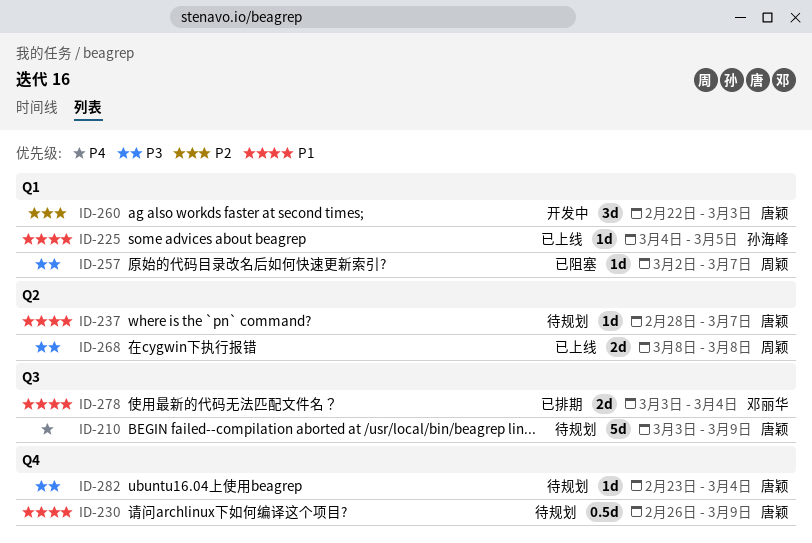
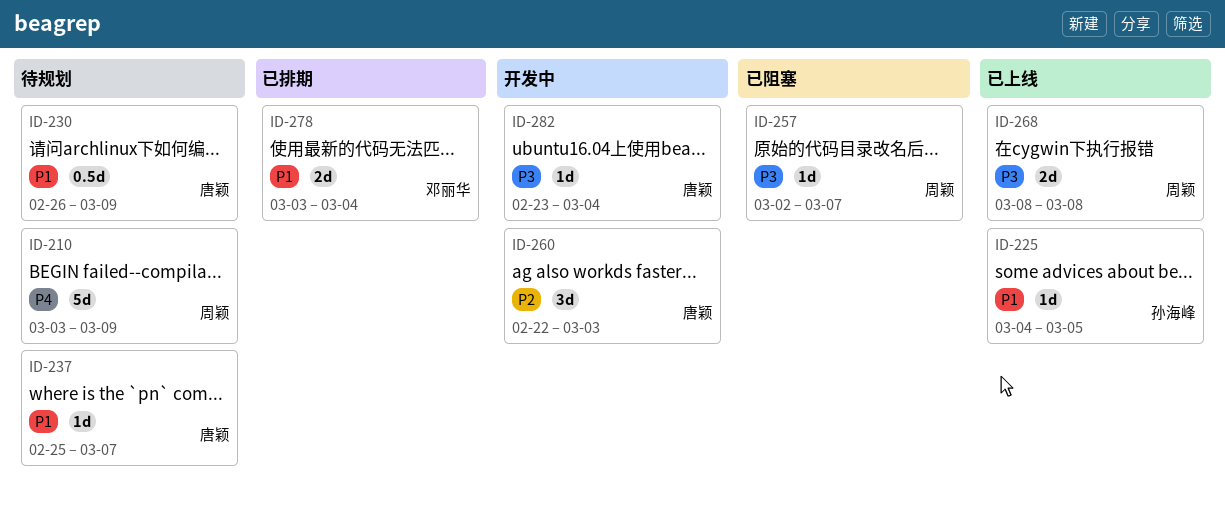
ID-210, owner: 唐颖 -> 周颖
ID-237, start: Feb 28 -> Feb 25
ID-282, status: 待规划 -> 开发中

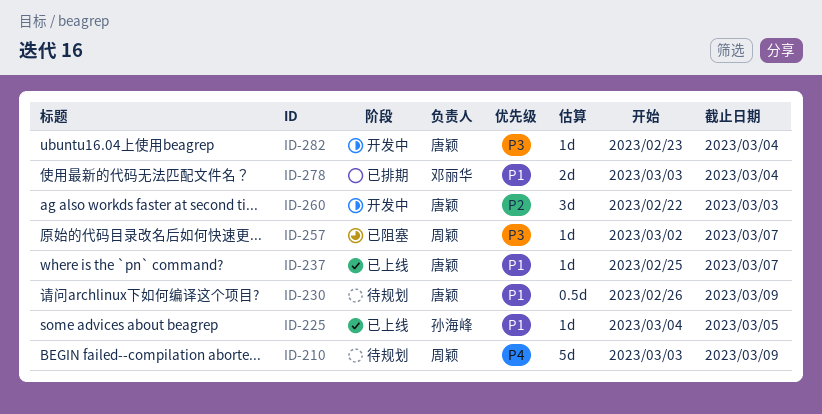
ID-237, status: 待规划 -> 已上线
ID-268: present -> none

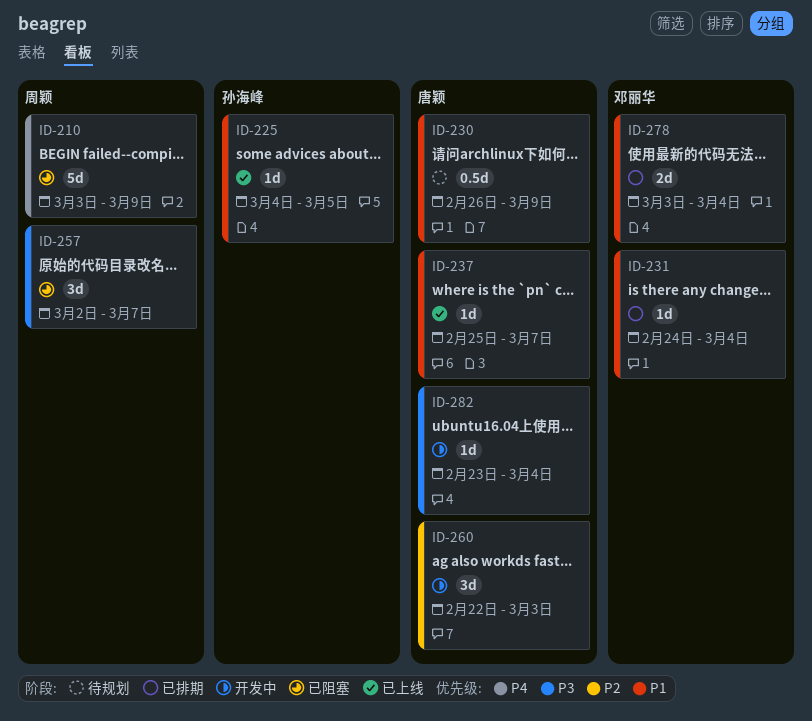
ID-210, status: 待规划 -> 已阻塞
ID-231: none -> present
ID-257, estimate: 1d -> 3d

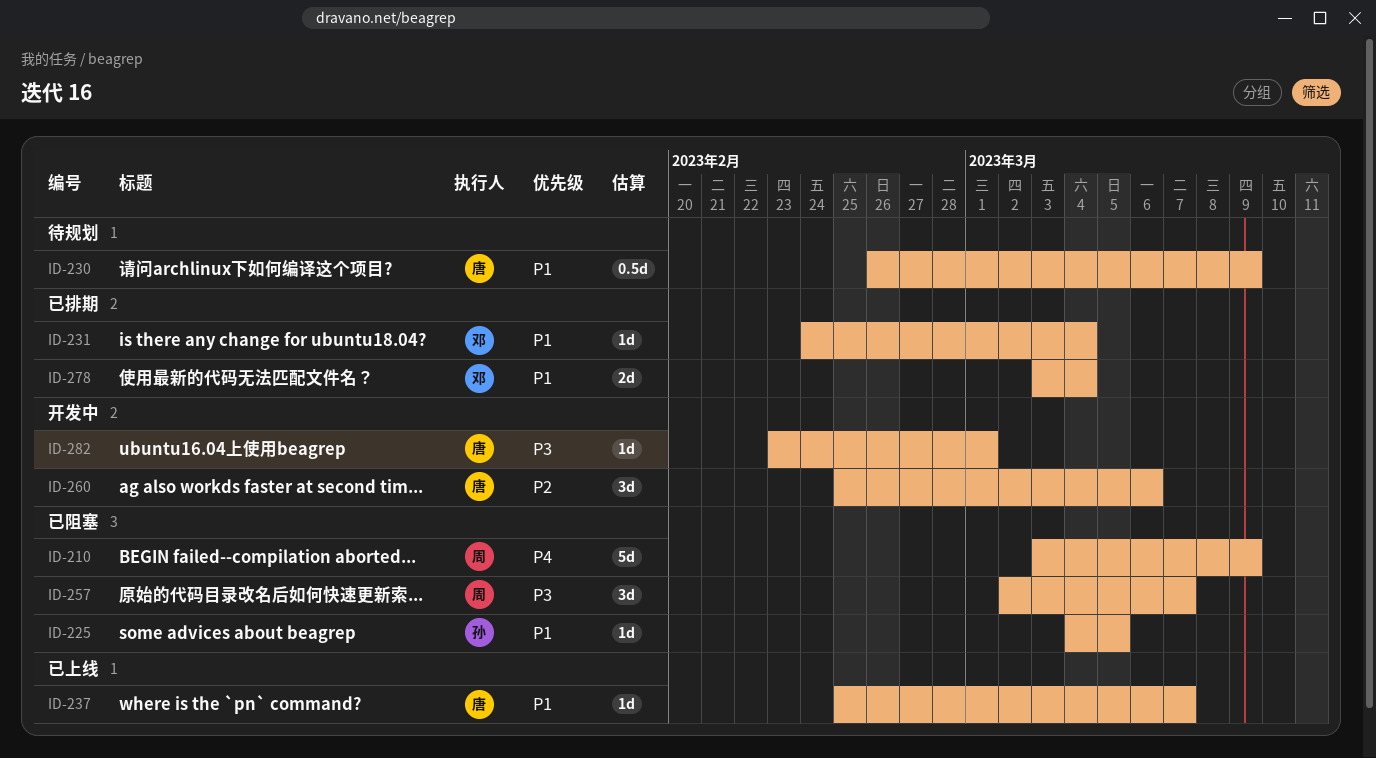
ID-225, status: 已上线 -> 已阻塞
ID-260, start: Feb 22 -> Feb 25
ID-260, due: Mar 3 -> Mar 6
ID-282, due: Mar 4 -> Mar 1

